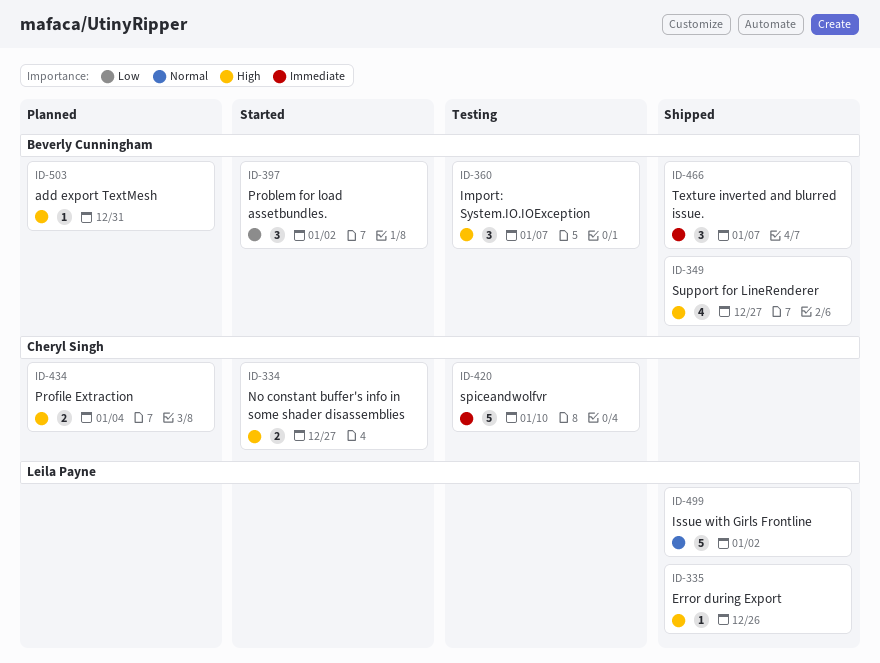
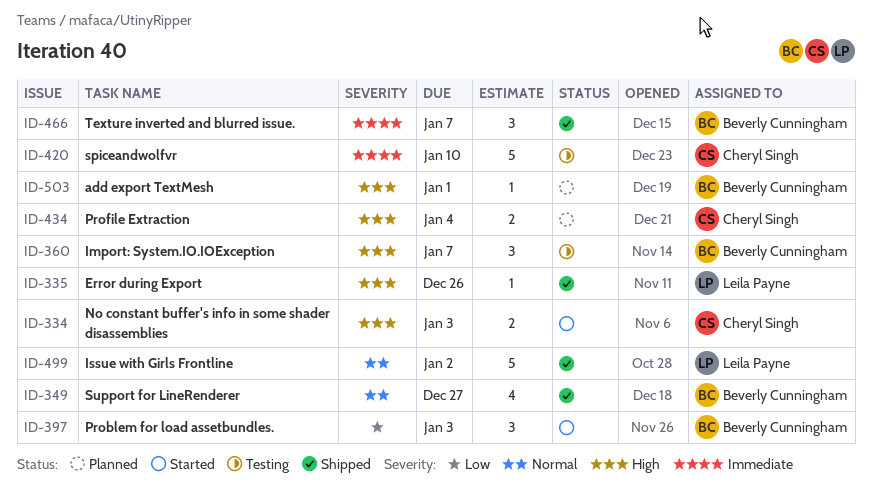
ID-334, due: Dec 27 -> Jan 3
ID-349, priority: High -> Normal
ID-397, due: Jan 2 -> Jan 3
ID-503, due: Dec 31 -> Jan 1

